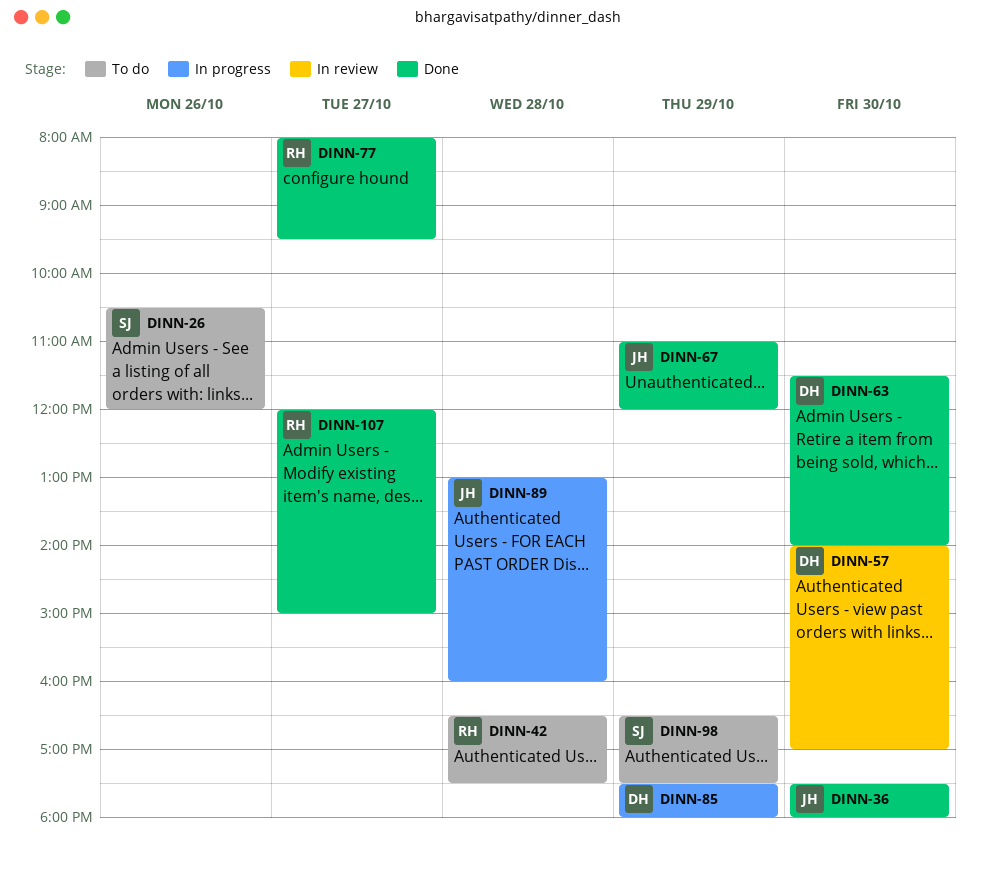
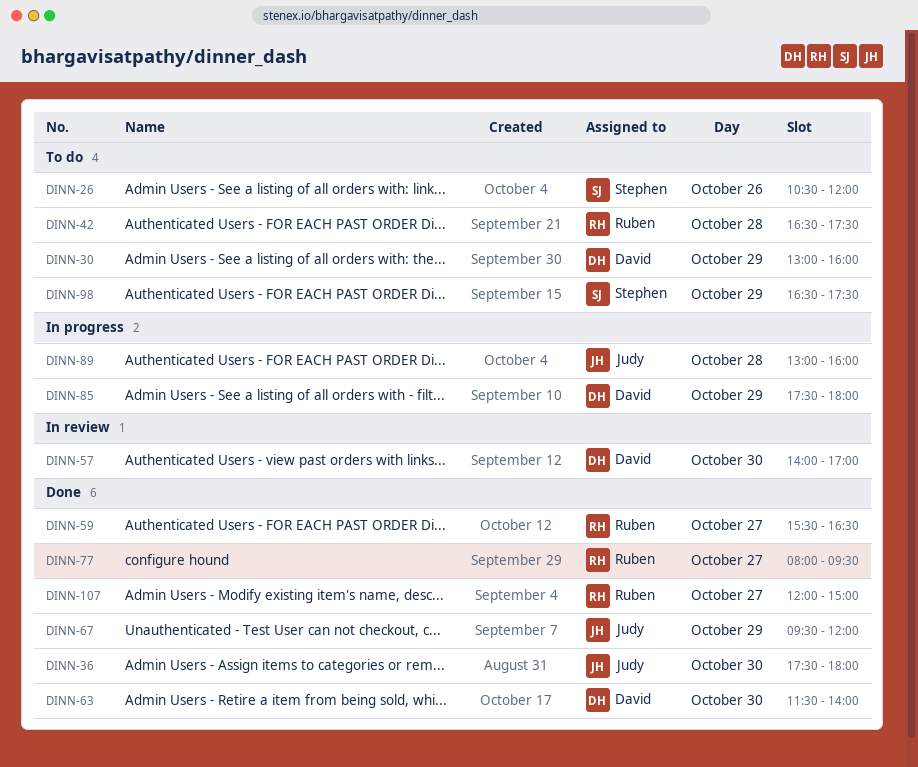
DINN-30: none -> present
DINN-59: none -> present
DINN-67, begins: 11:00 -> 09:30

